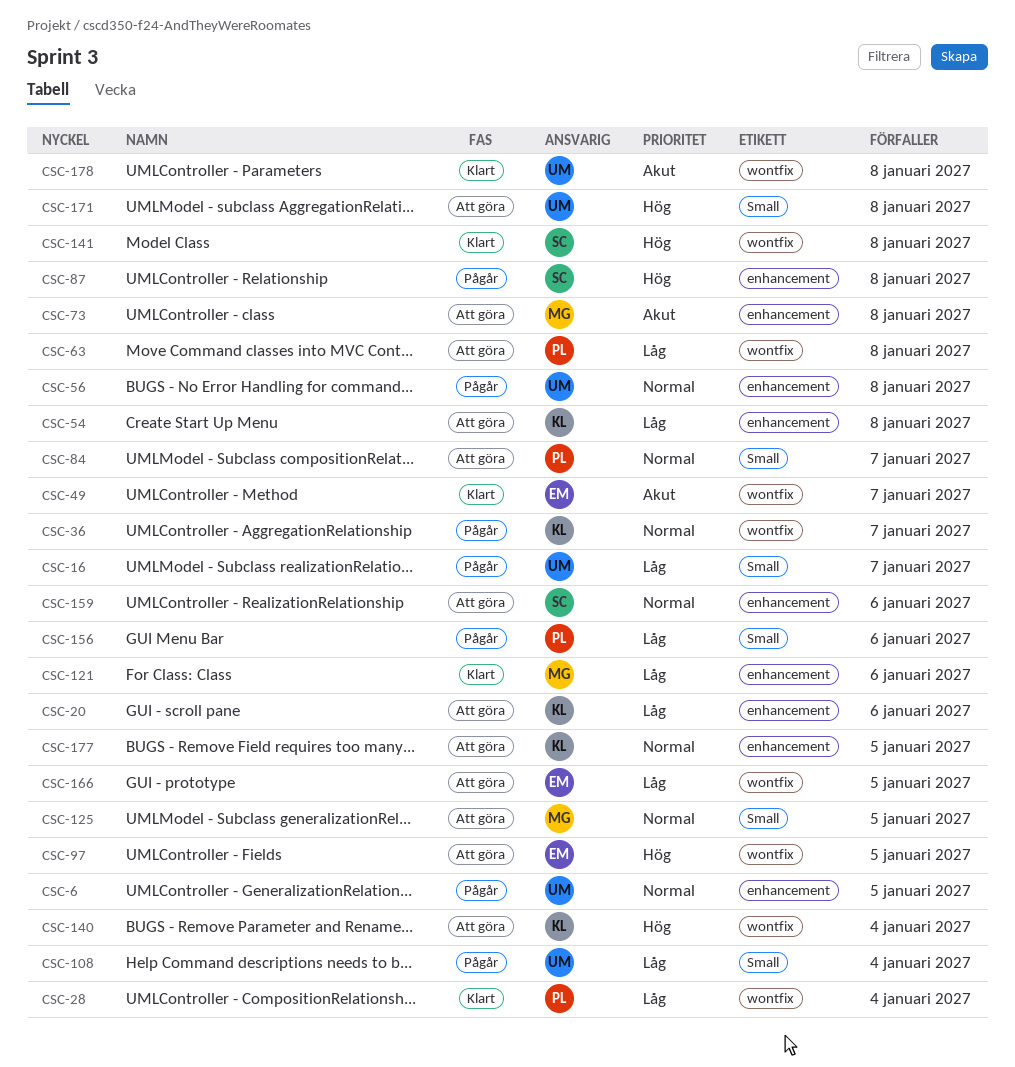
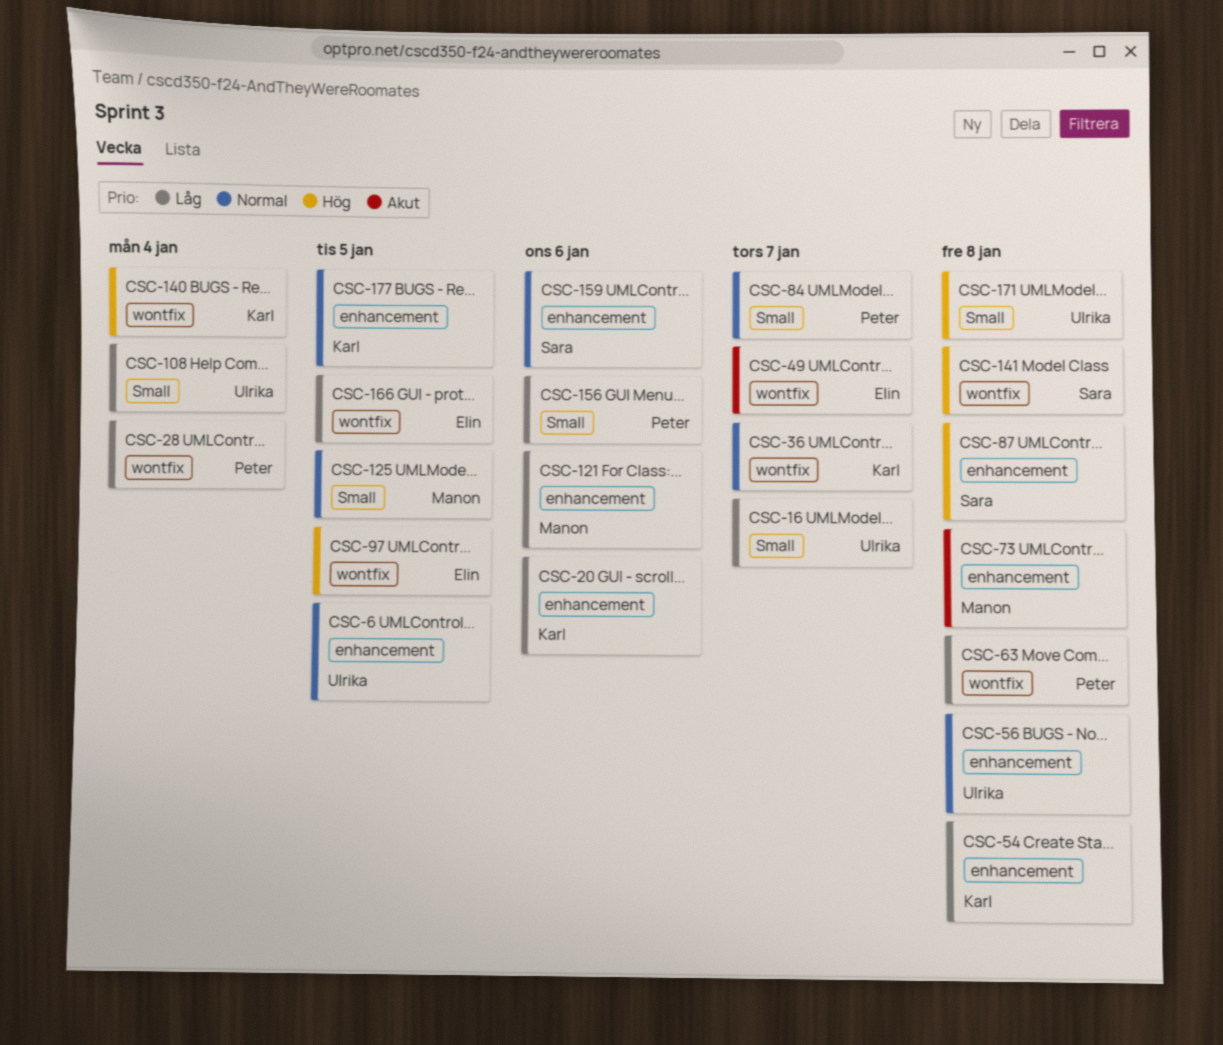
CSC-178: present -> none

